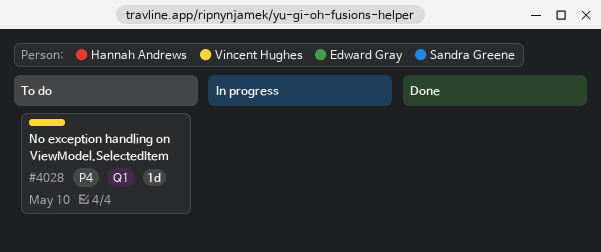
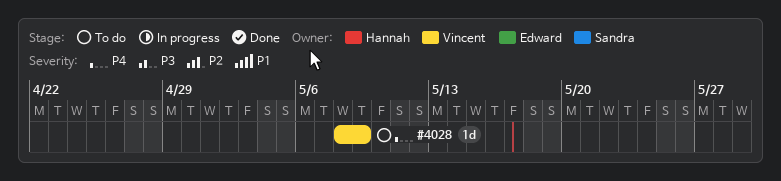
#4028, due: May 10 -> May 9

